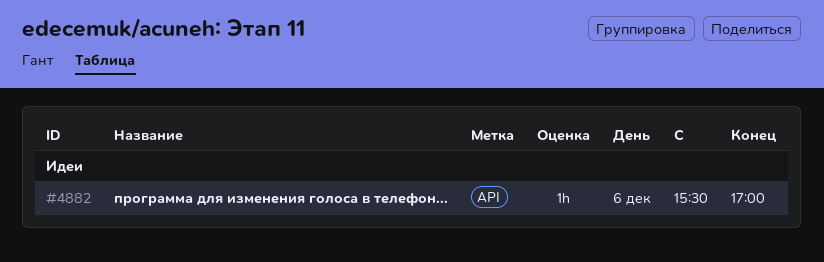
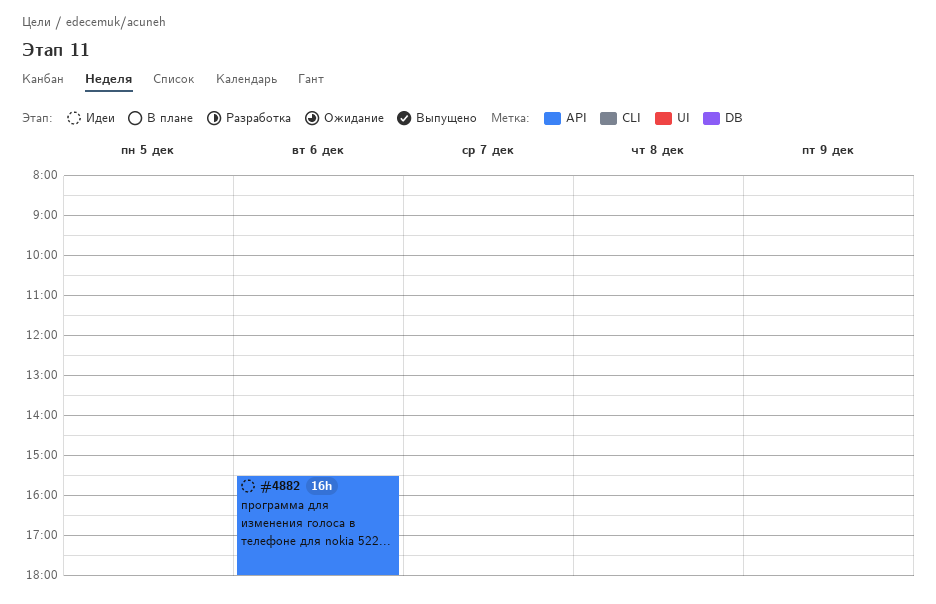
#4882, estimate: 1h -> 16h
#4882, ends: 17:00 -> 18:00

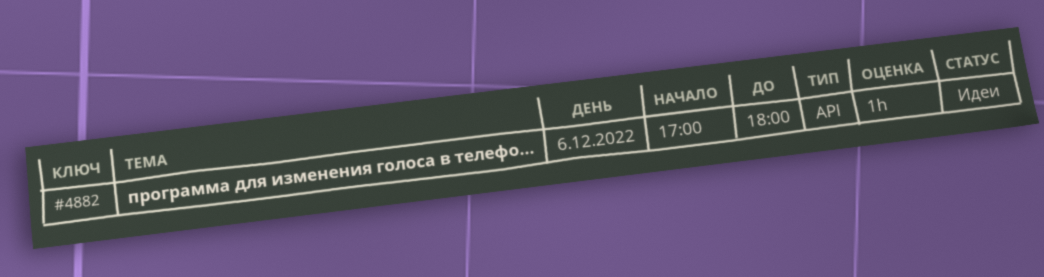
#4882, estimate: 16h -> 1h
#4882, begins: 15:30 -> 17:00

